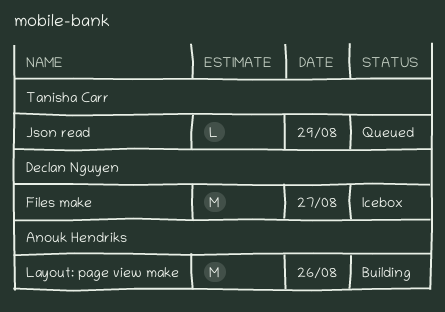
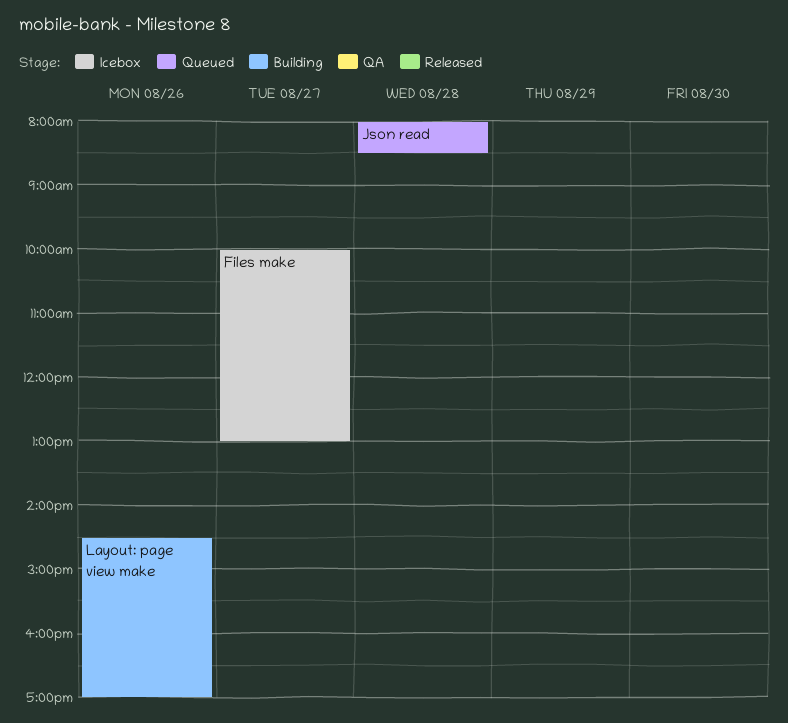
Json read, day: Aug 29 -> Aug 28

